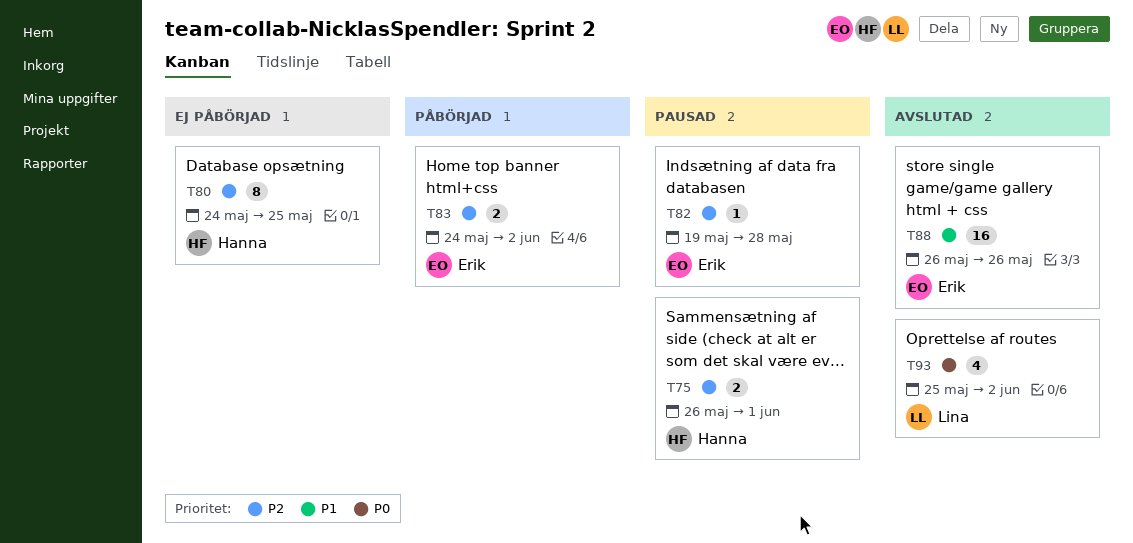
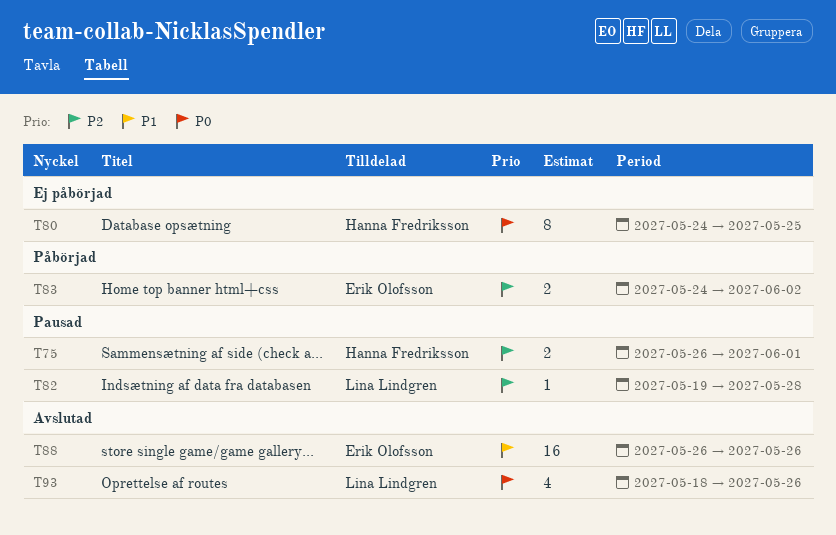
T80, priority: P2 -> P0
T82, owner: Erik Olofsson -> Lina Lindgren
T93, start: May 25 -> May 18
T93, due: Jun 2 -> May 26

